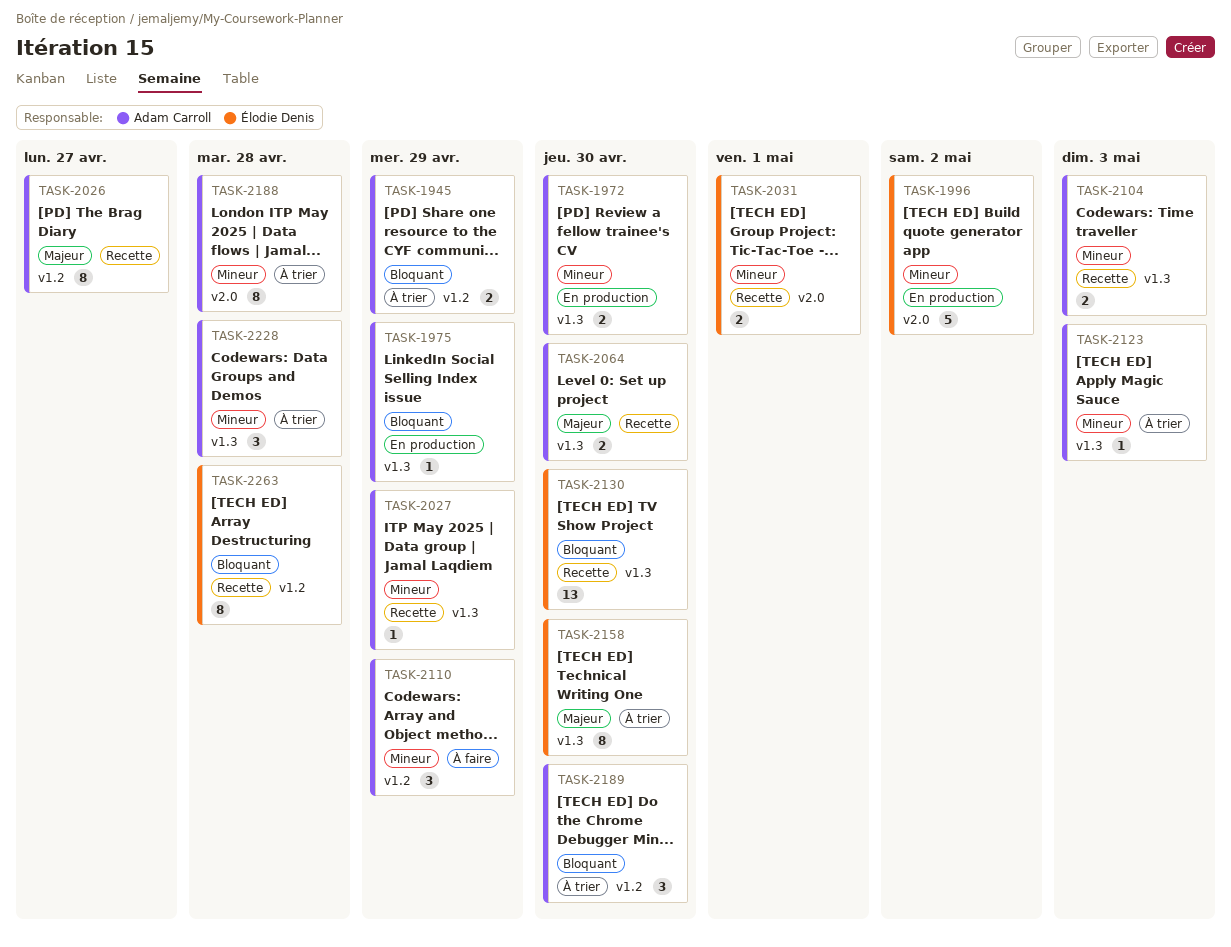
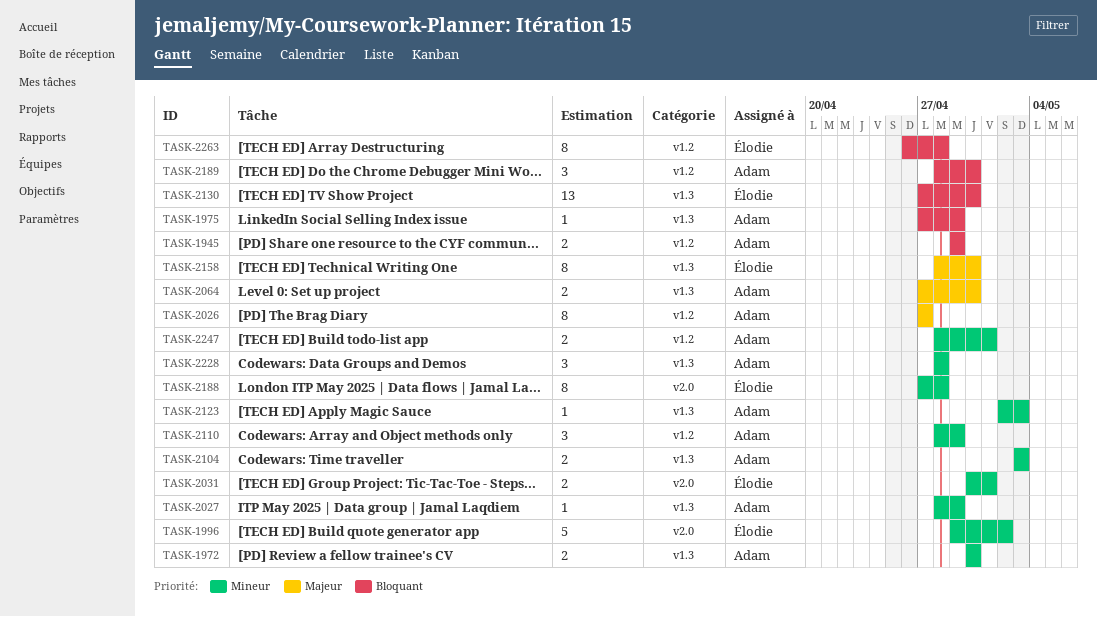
TASK-2188, owner: Adam Carroll -> Élodie Denis
TASK-2247: none -> present

